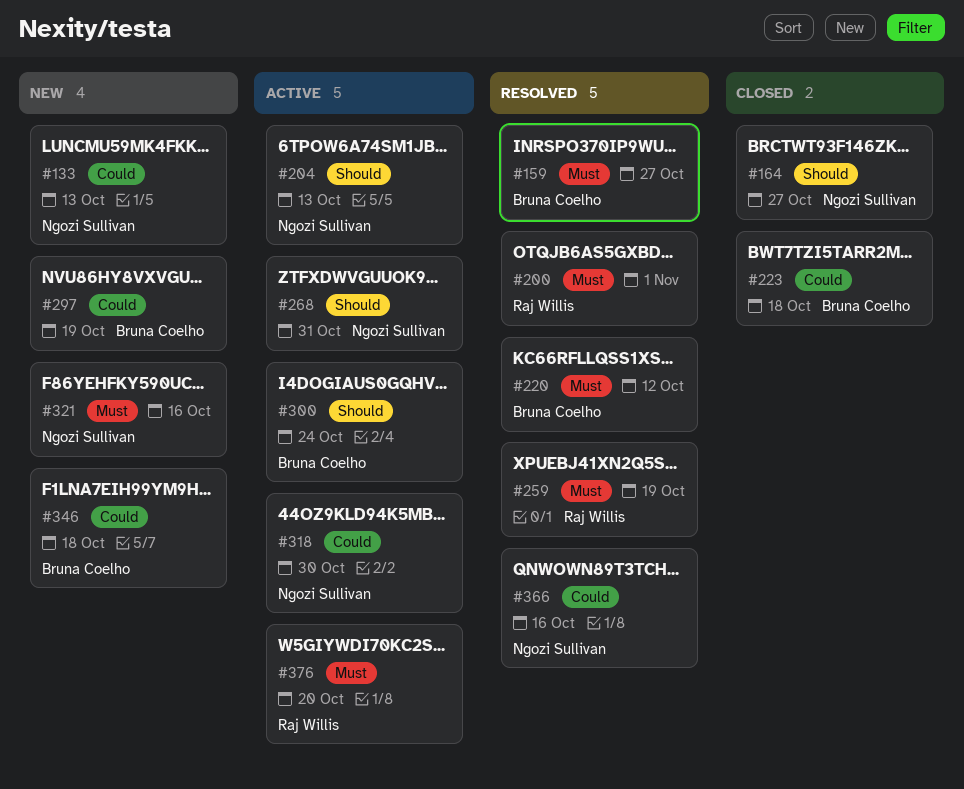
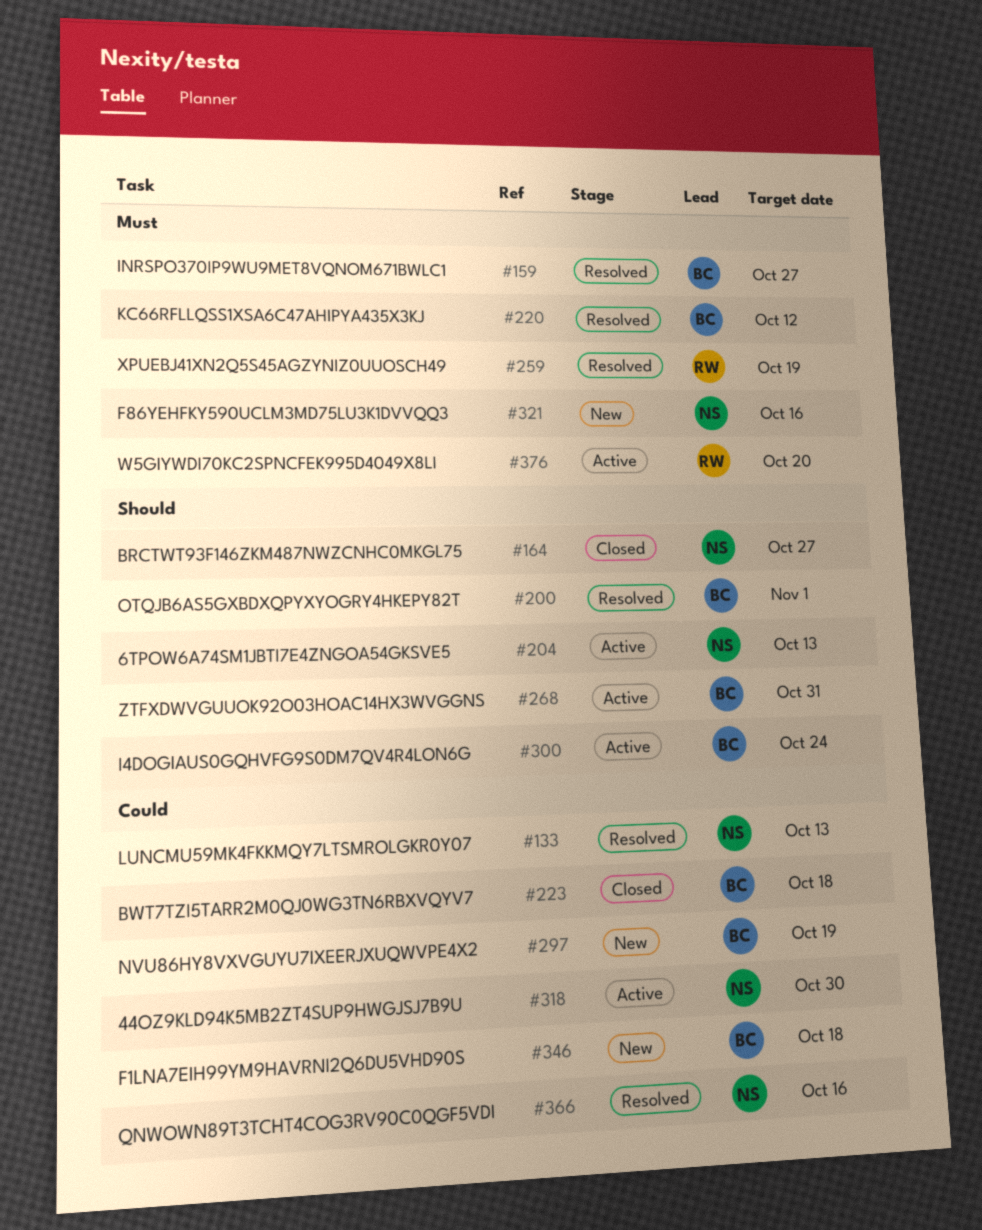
#133, status: New -> Resolved
#200, owner: Raj Willis -> Bruna Coelho
#200, priority: Must -> Should
#268, owner: Ngozi Sullivan -> Bruna Coelho

